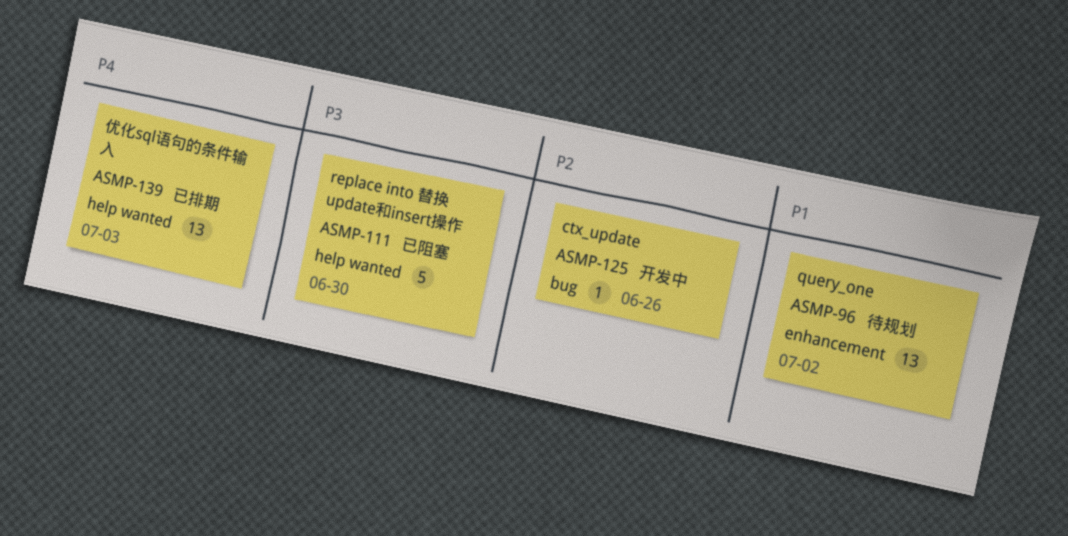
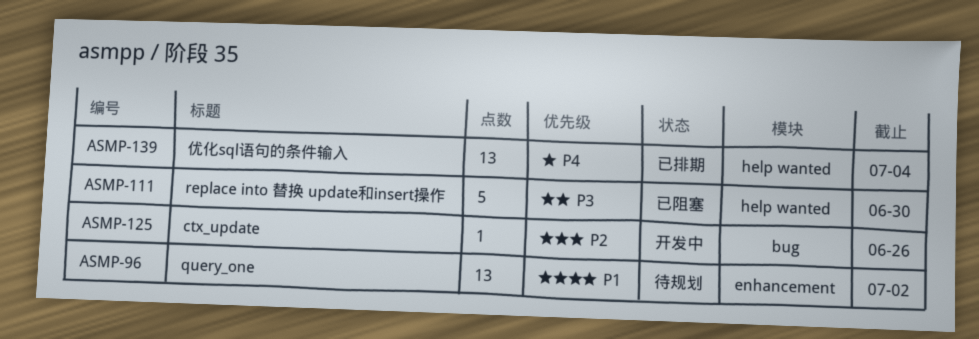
ASMP-139, due: Jul 3 -> Jul 4

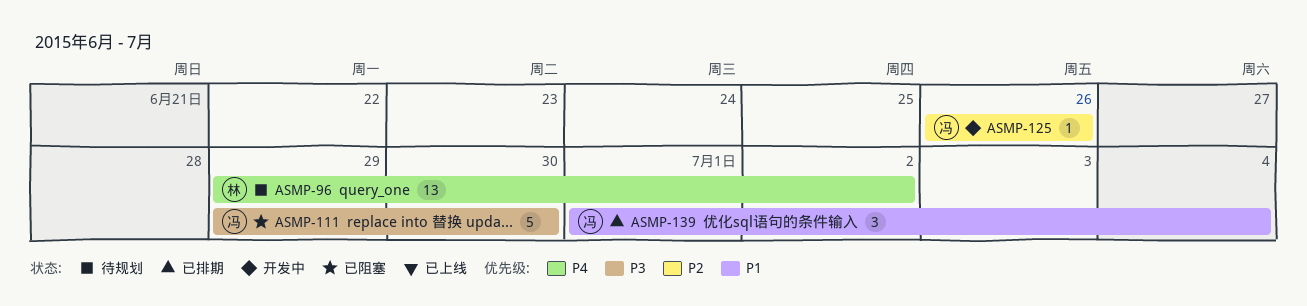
ASMP-96, priority: P1 -> P4
ASMP-139, priority: P4 -> P1
ASMP-139, estimate: 13 -> 3

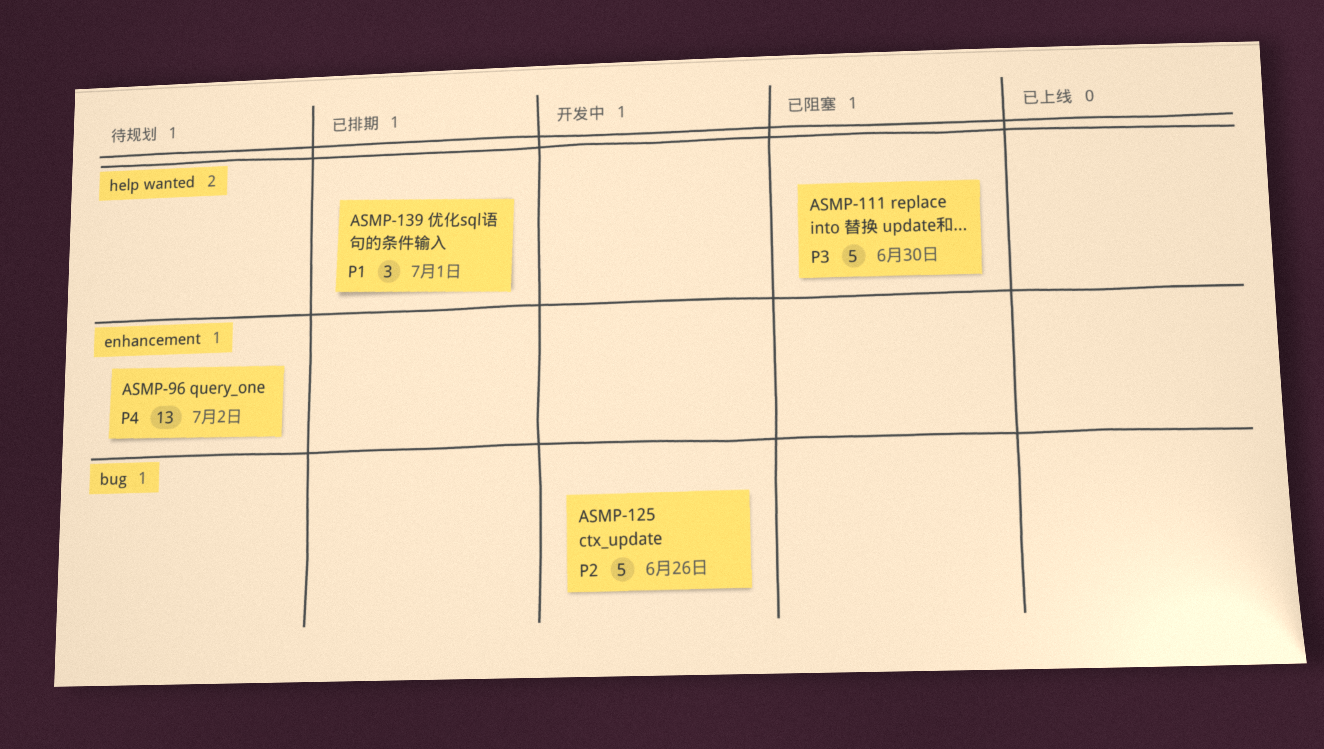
ASMP-125, estimate: 1 -> 5
ASMP-139, due: Jul 4 -> Jul 1

